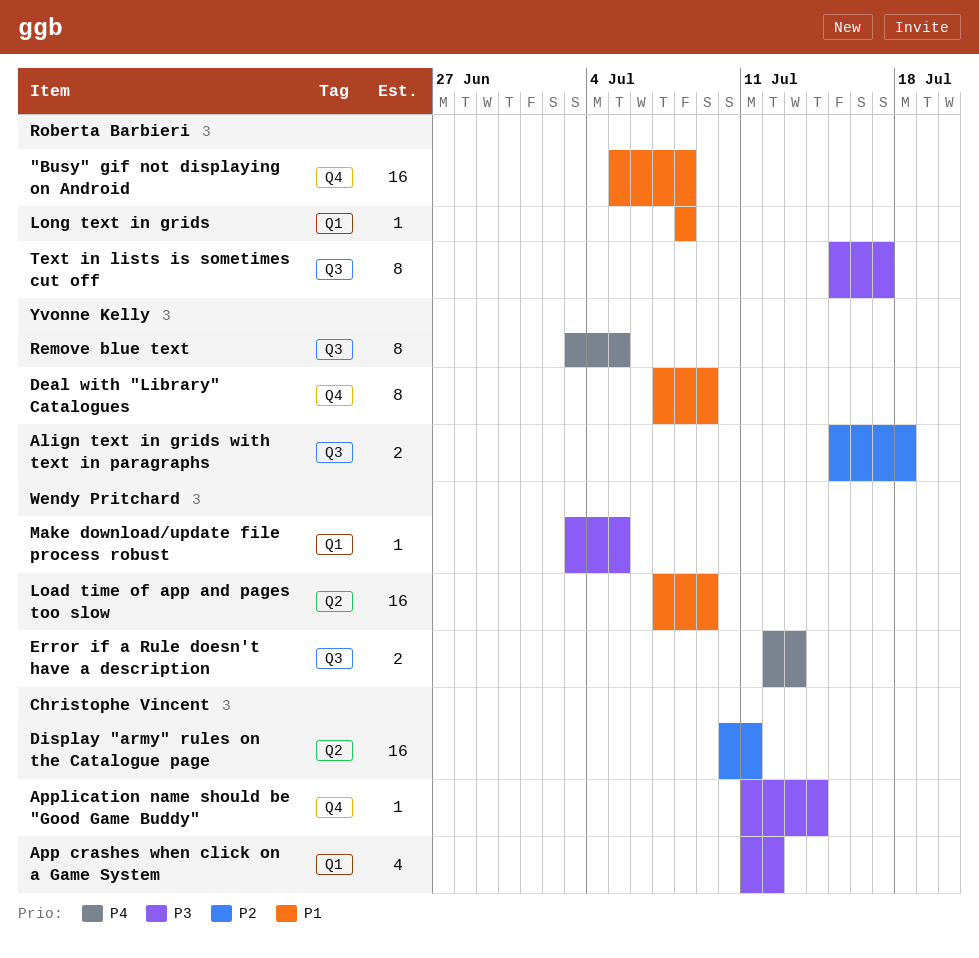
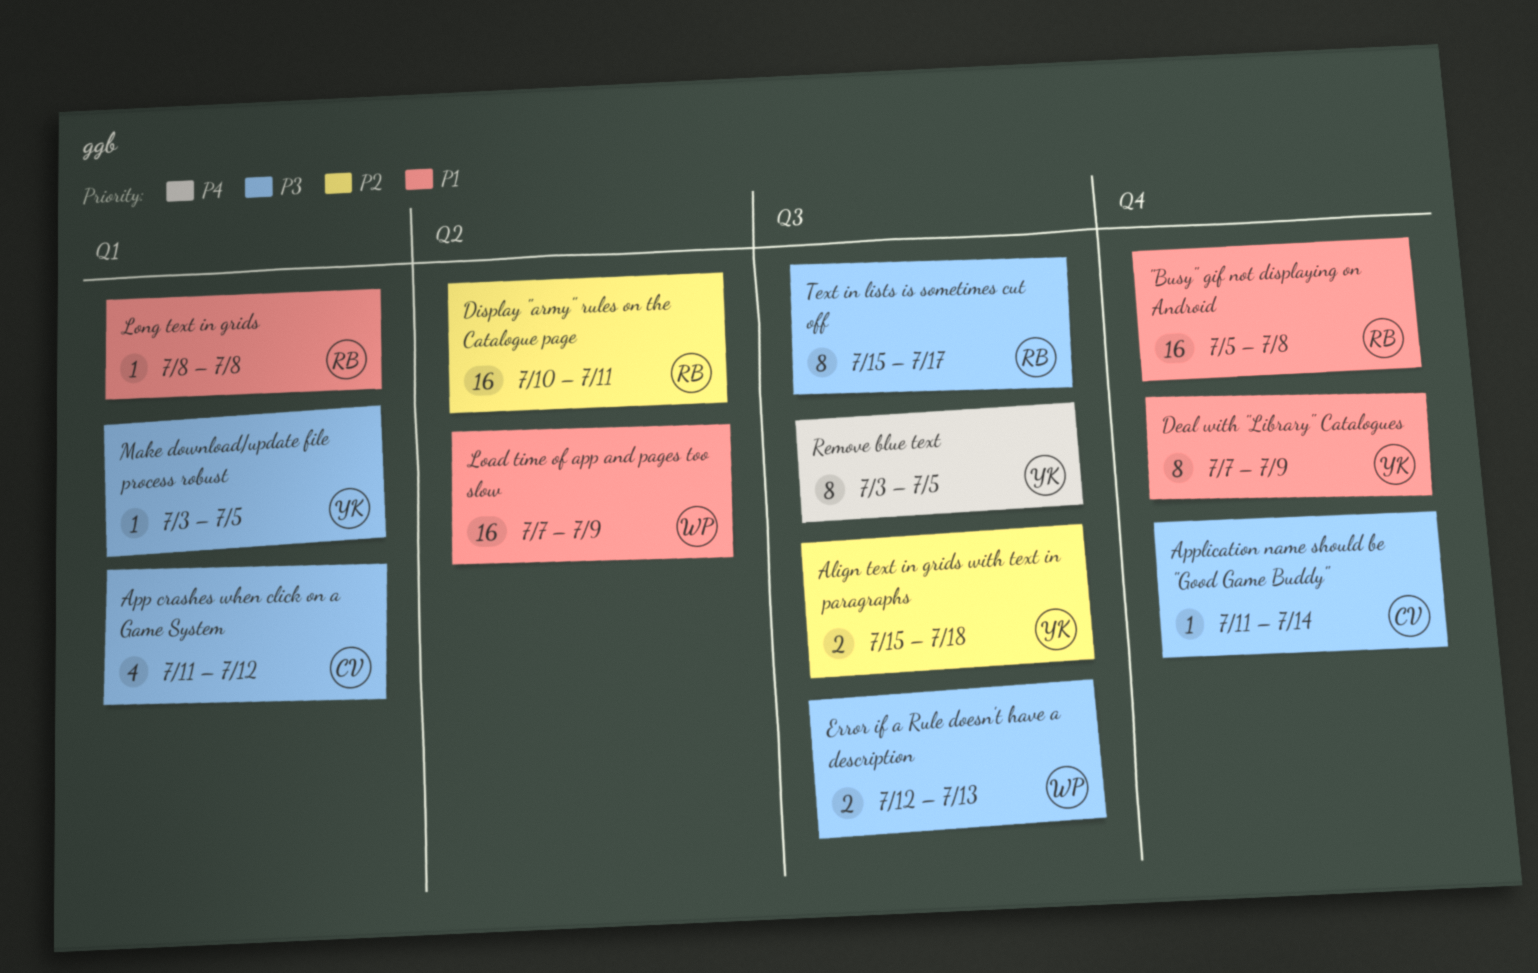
Display "army" rules on the Catalogue page, owner: Christophe Vincent -> Roberta Barbieri
Error if a Rule doesn't have a description, priority: P4 -> P3
Make download/update file process robust, owner: Wendy Pritchard -> Yvonne Kelly

